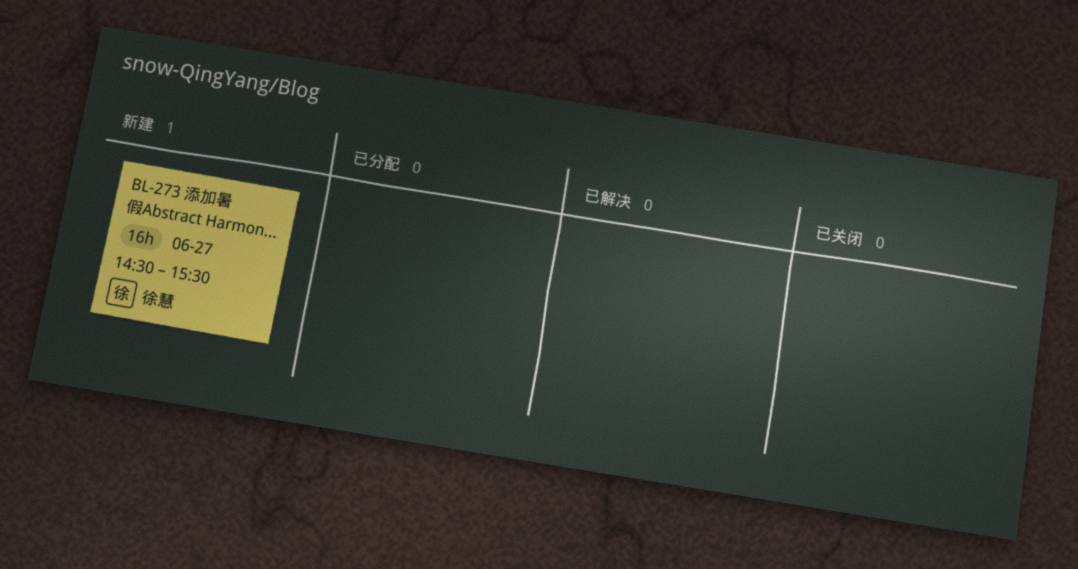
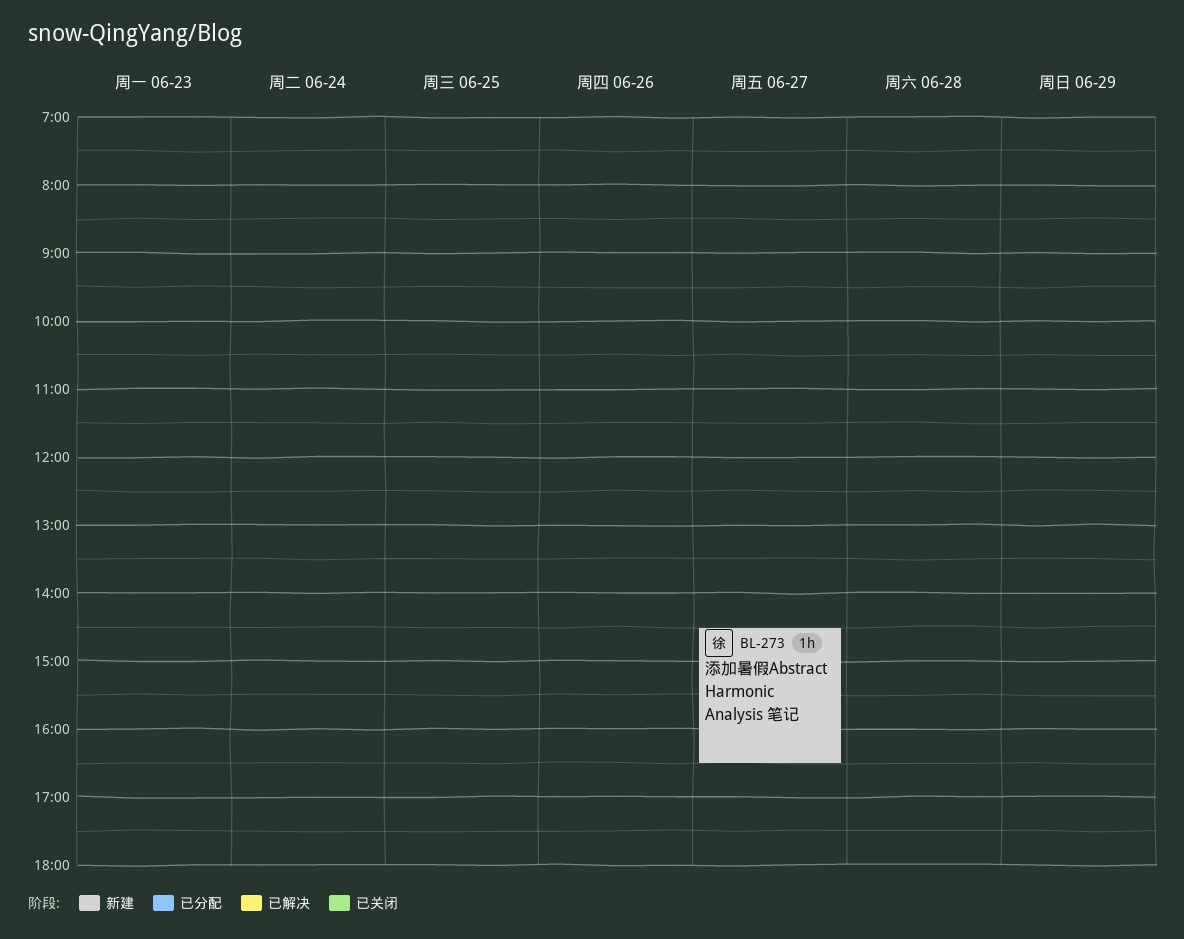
BL-273, estimate: 16h -> 1h
BL-273, ends: 15:30 -> 16:30

